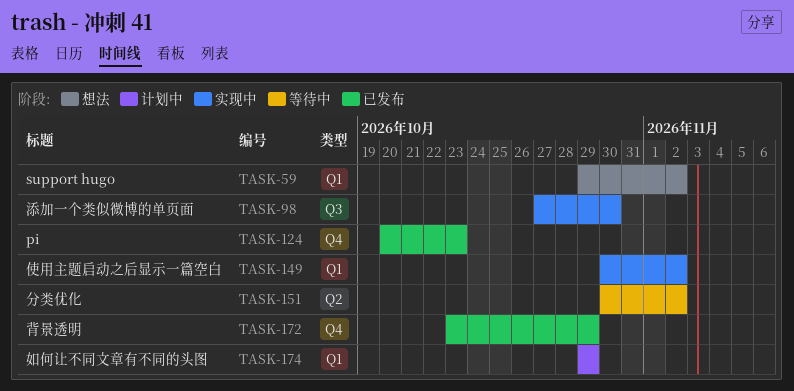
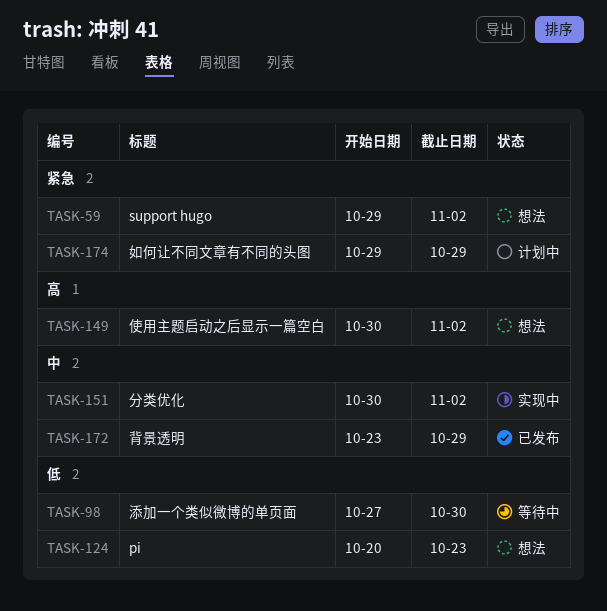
TASK-98, status: 实现中 -> 等待中
TASK-124, status: 已发布 -> 想法
TASK-149, status: 实现中 -> 想法
TASK-151, status: 等待中 -> 实现中

